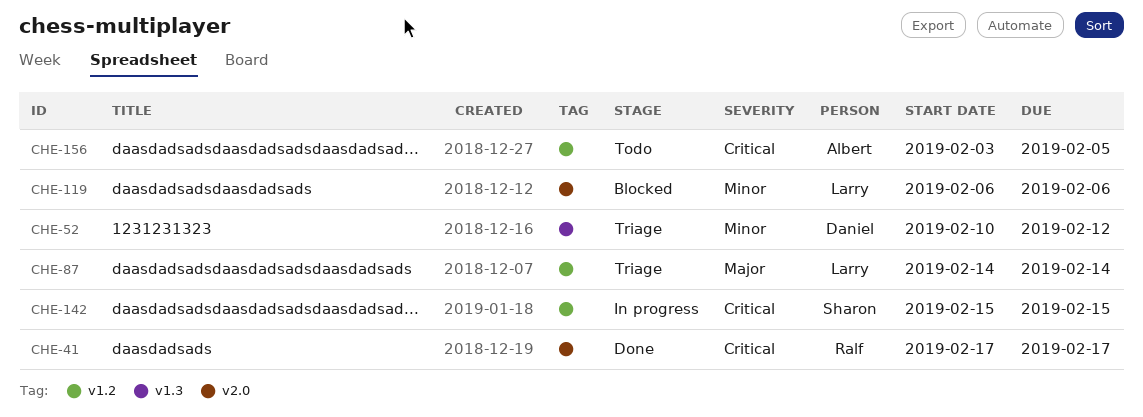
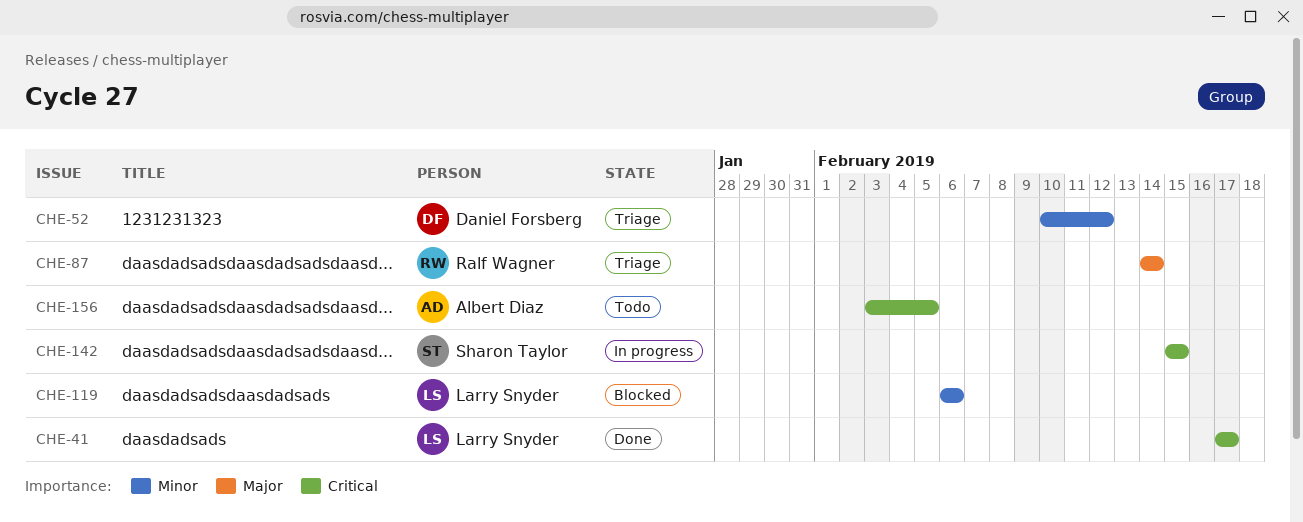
CHE-41, owner: Ralf Wagner -> Larry Snyder
CHE-87, owner: Larry Snyder -> Ralf Wagner

